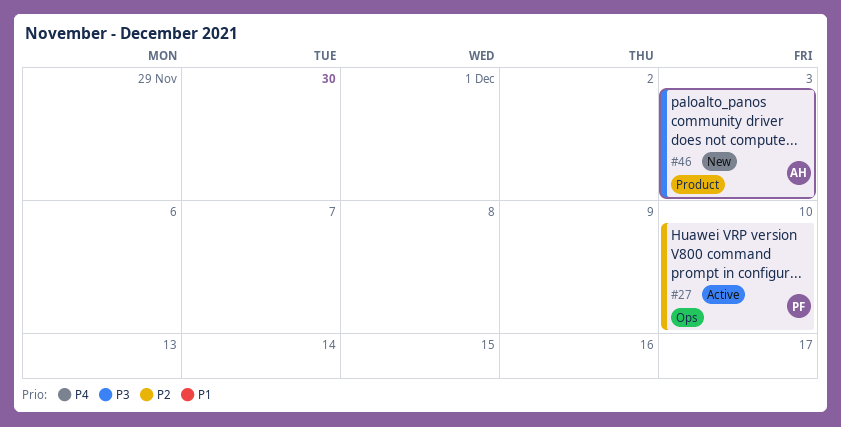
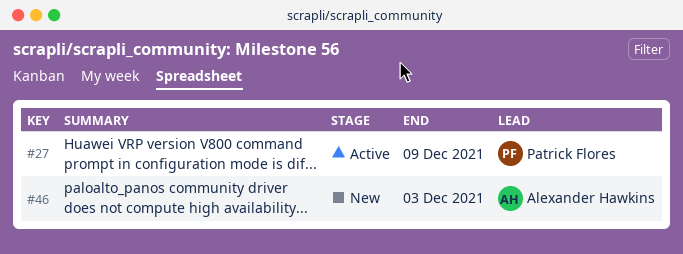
#27, due: Dec 10 -> Dec 9

